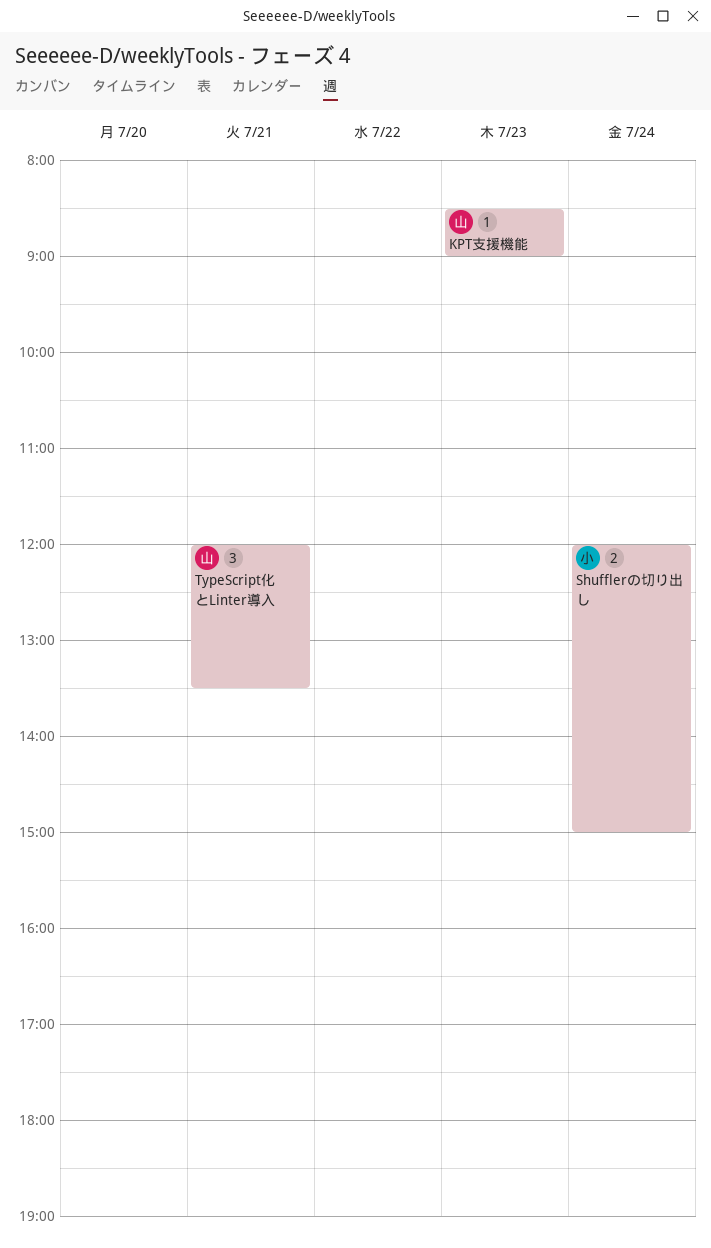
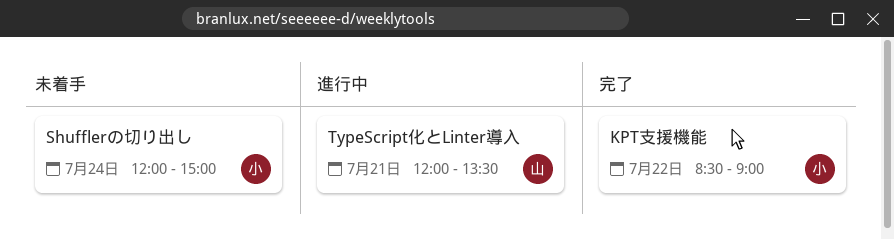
KPT支援機能, owner: 山 -> 小
KPT支援機能, day: Jul 23 -> Jul 22

